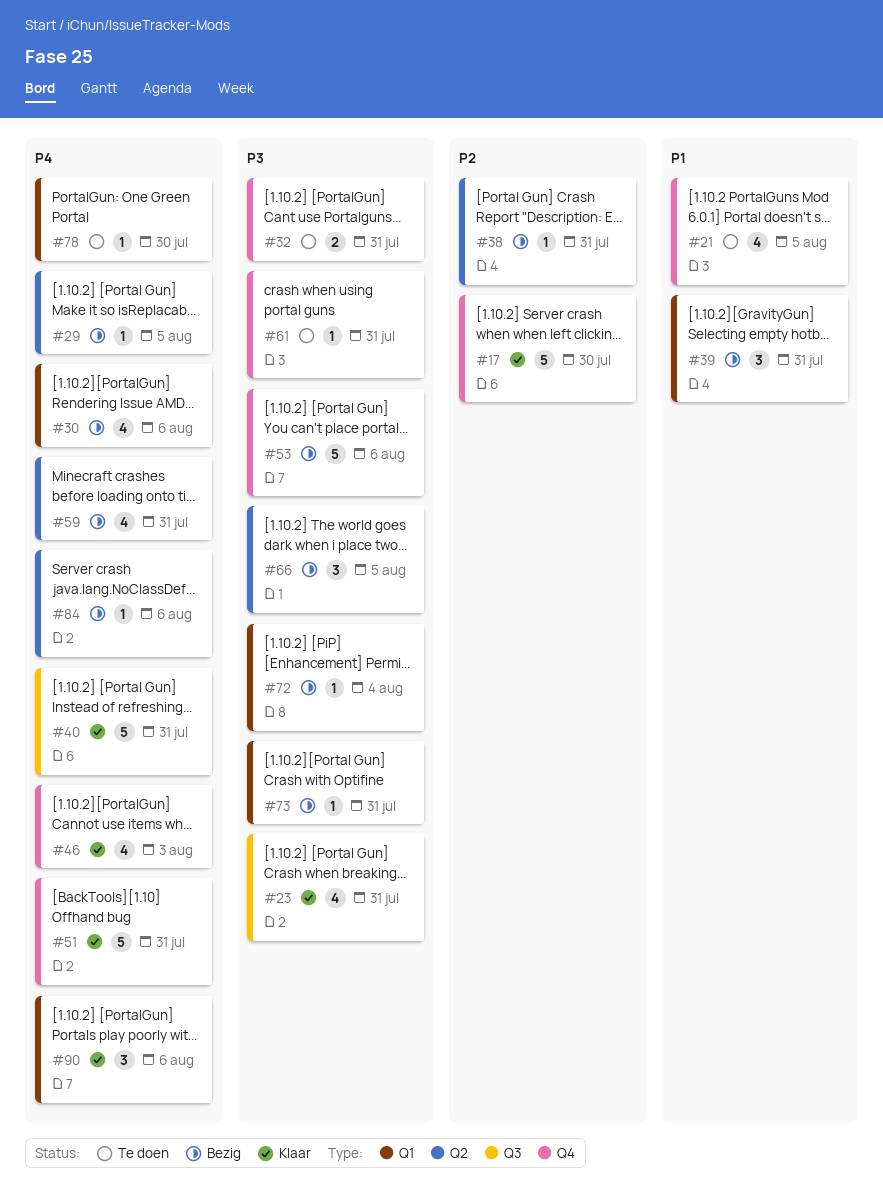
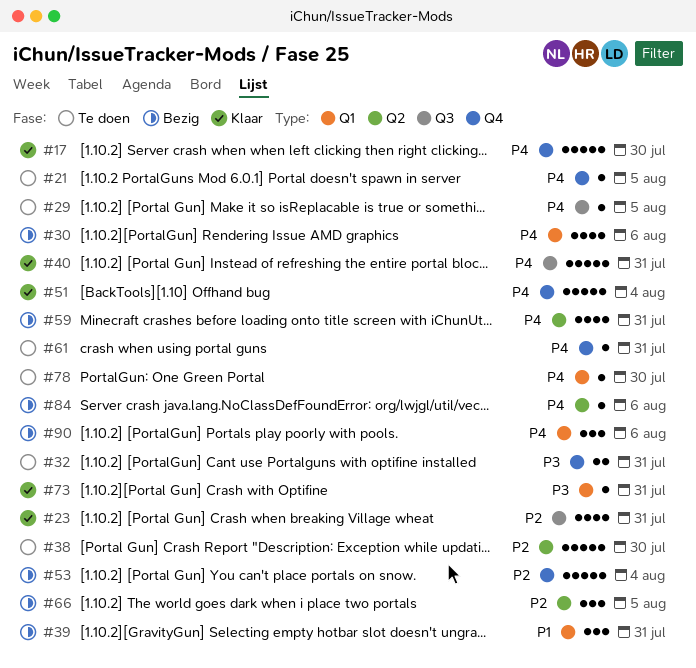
#17, priority: P2 -> P4
#21, priority: P1 -> P4
#21, estimate: 4 -> 1
#23, priority: P3 -> P2
#29, status: Bezig -> Te doen
#29, label: Q2 -> Q3
#38, status: Bezig -> Te doen
#38, estimate: 1 -> 5
#38, due: Jul 31 -> Jul 30
#46: present -> none
#51, due: Jul 31 -> Aug 4
#53, priority: P3 -> P2
#53, due: Aug 6 -> Aug 4
#61, priority: P3 -> P4
#66, priority: P3 -> P2
#72: present -> none
#73, status: Bezig -> Klaar
#90, status: Klaar -> Bezig

